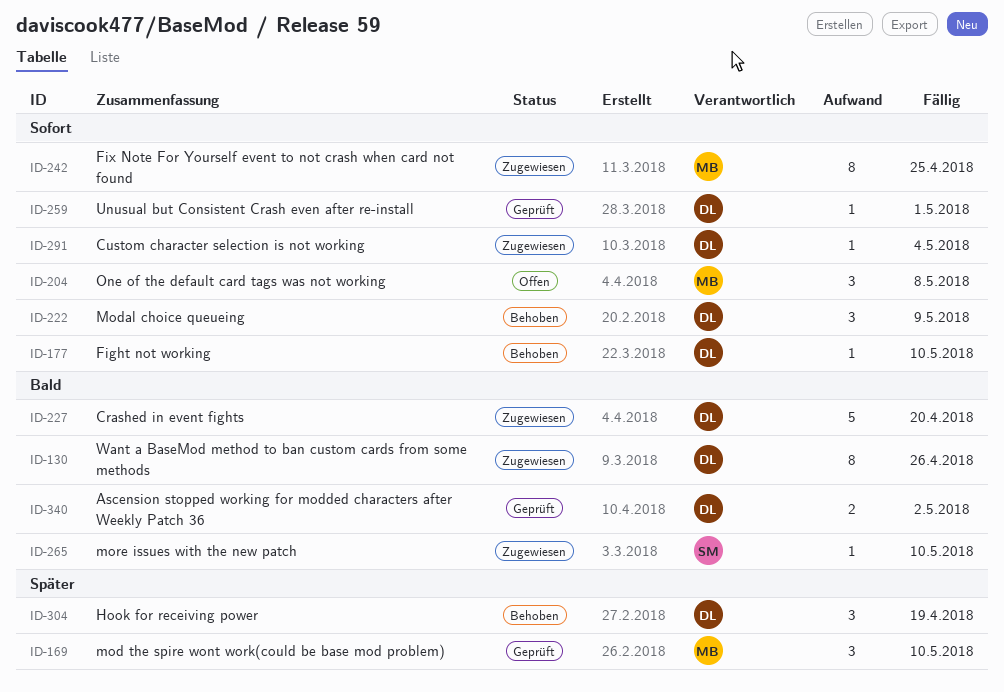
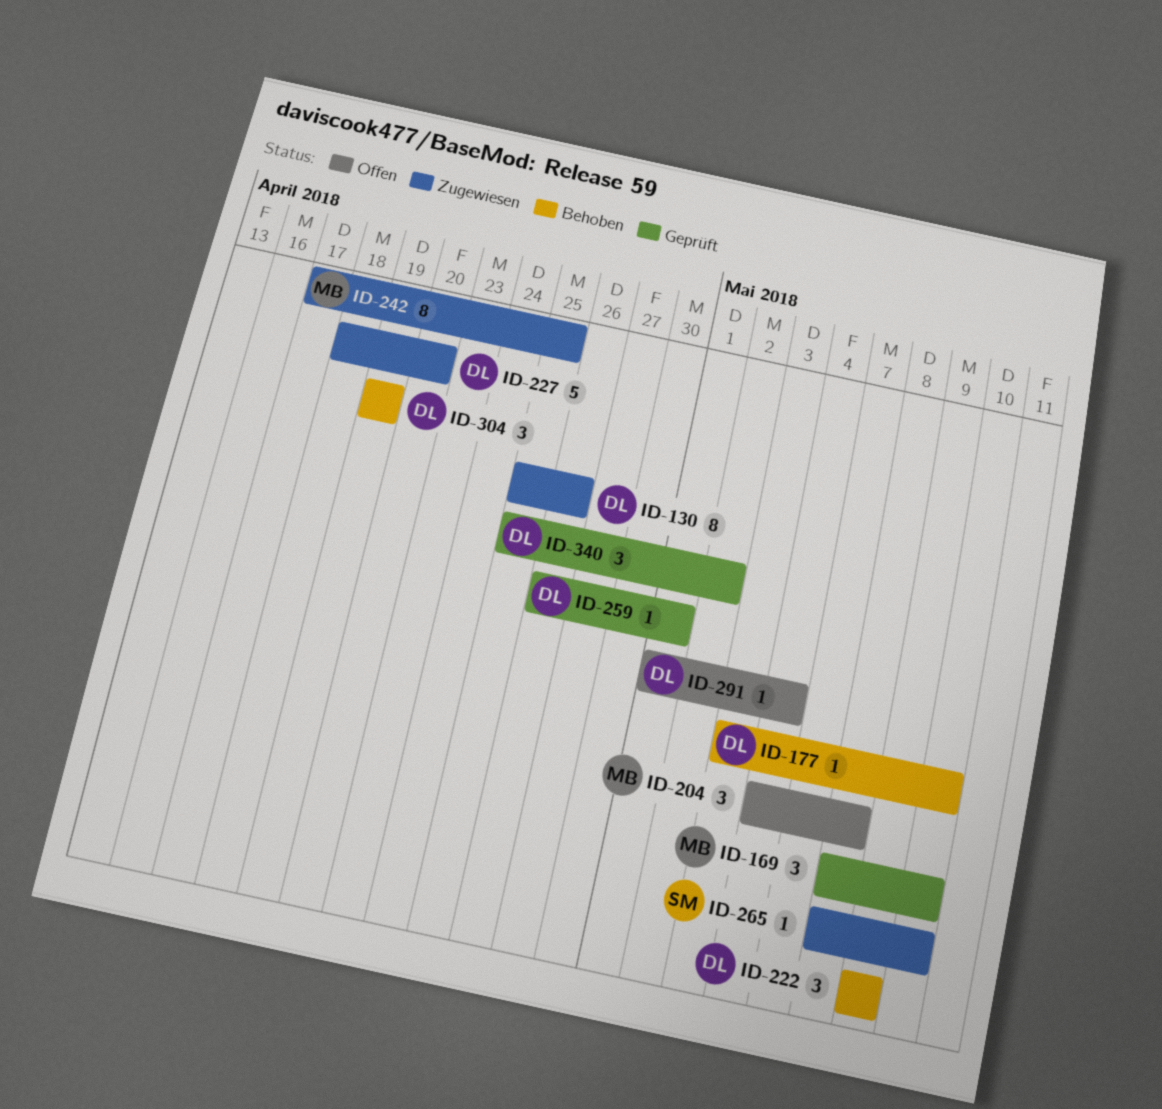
ID-291, status: Zugewiesen -> Offen
ID-340, estimate: 2 -> 3

